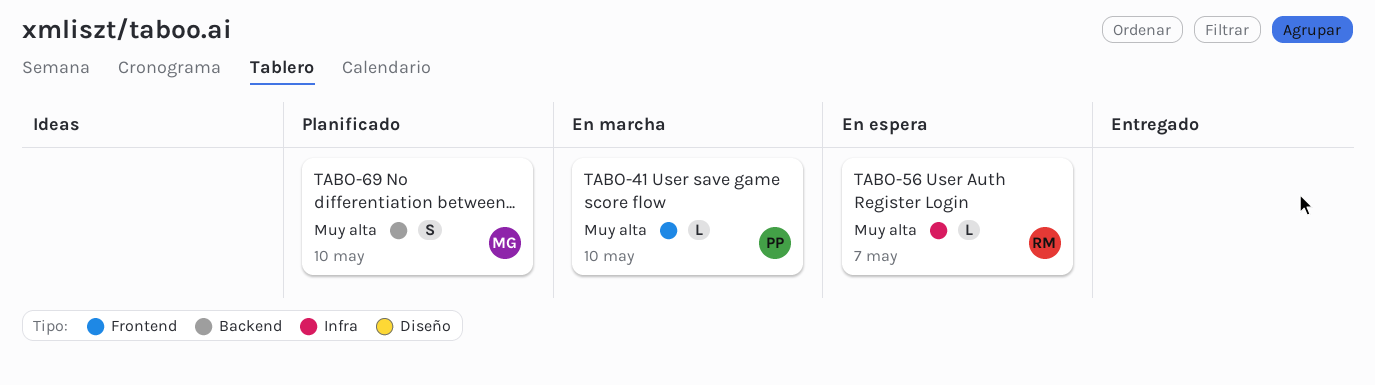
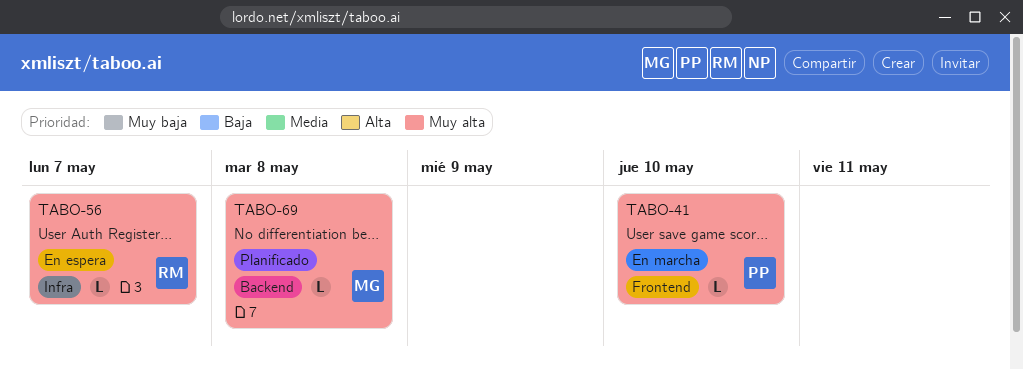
TABO-69, estimate: S -> L
TABO-69, due: May 10 -> May 8

